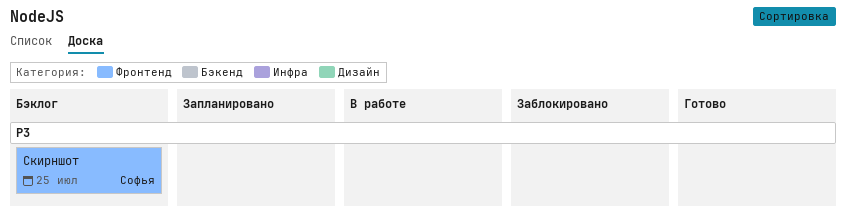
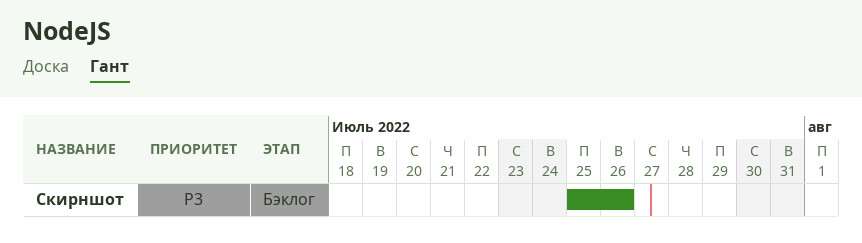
Скирншот, due: Jul 25 -> Jul 26

